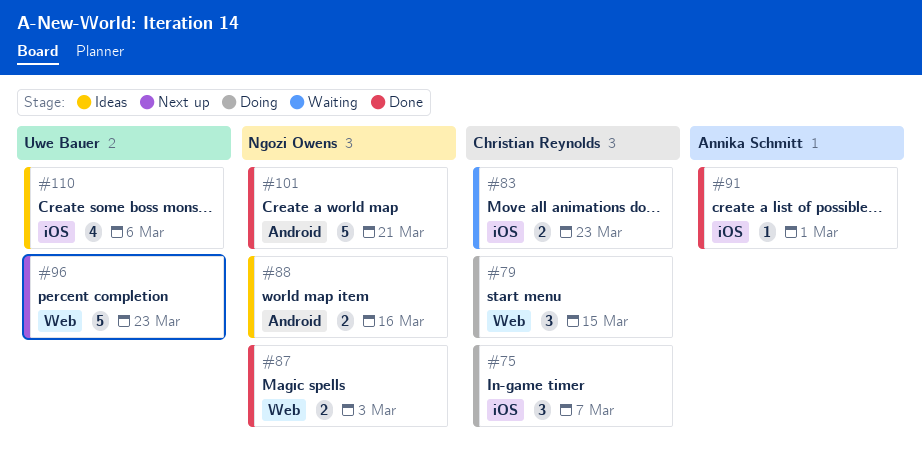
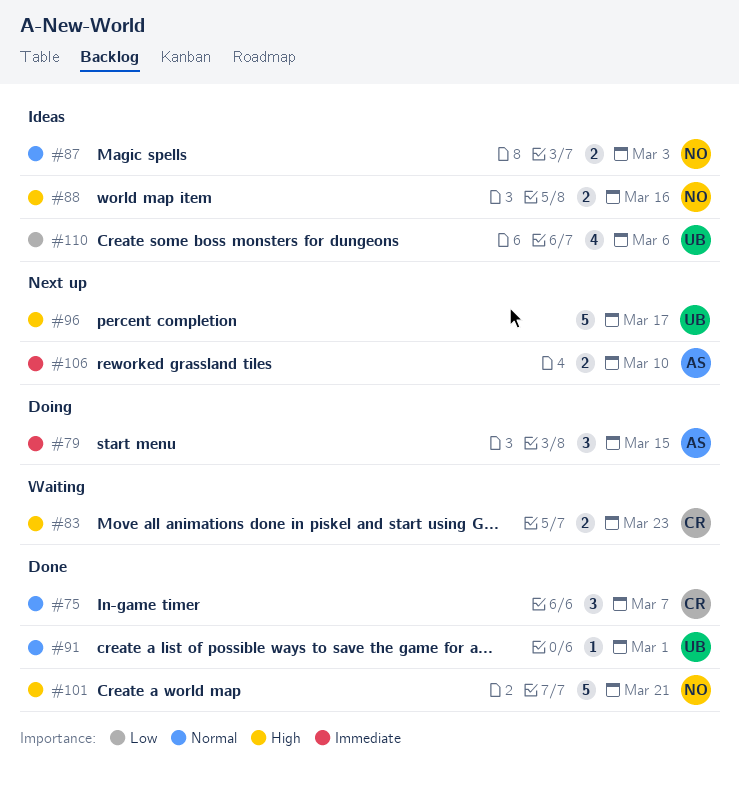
#75, status: Doing -> Done
#79, owner: Christian Reynolds -> Annika Schmitt
#87, status: Done -> Ideas
#91, owner: Annika Schmitt -> Uwe Bauer
#96, due: Mar 23 -> Mar 17
#106: none -> present

